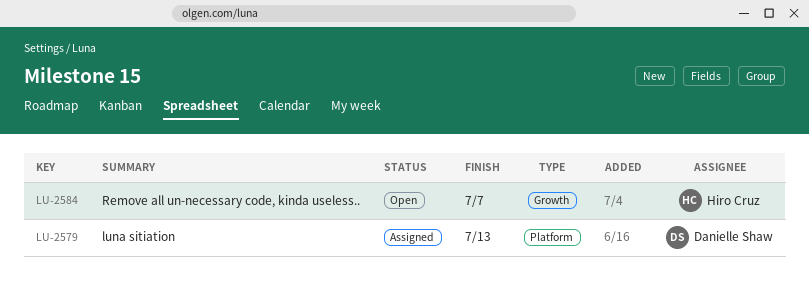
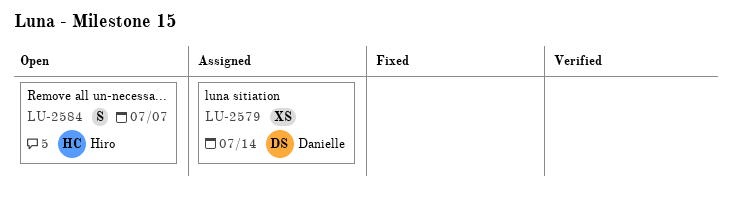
LU-2579, due: Jul 13 -> Jul 14

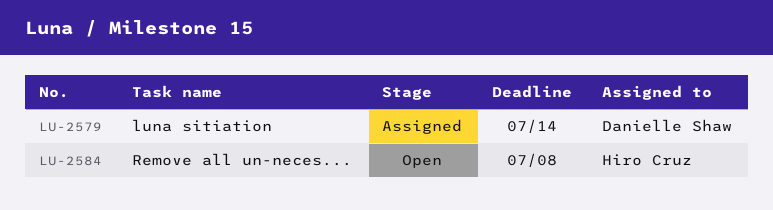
LU-2584, due: Jul 7 -> Jul 8

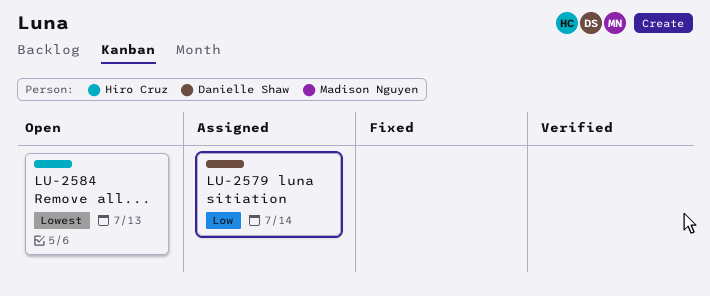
LU-2584, due: Jul 8 -> Jul 13

